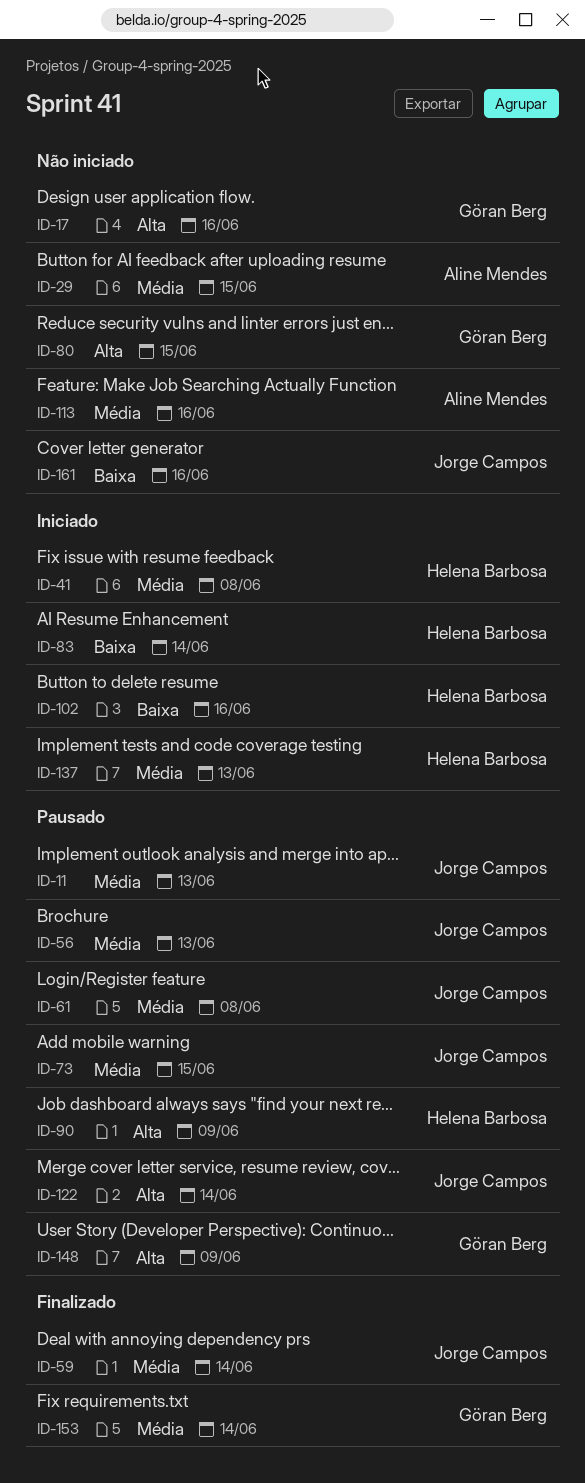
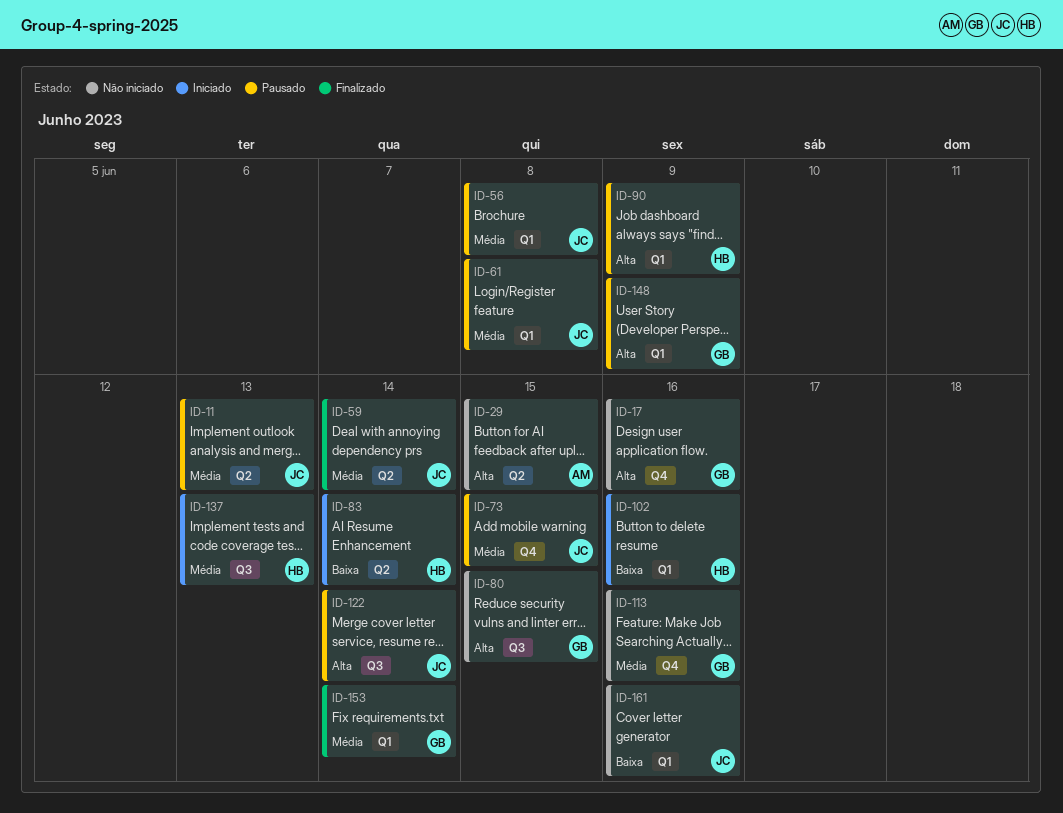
ID-29, priority: Média -> Alta
ID-41: present -> none
ID-56, due: Jun 13 -> Jun 8
ID-113, owner: Aline Mendes -> Göran Berg

